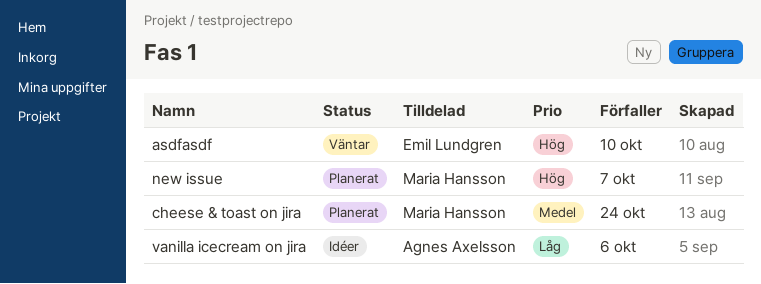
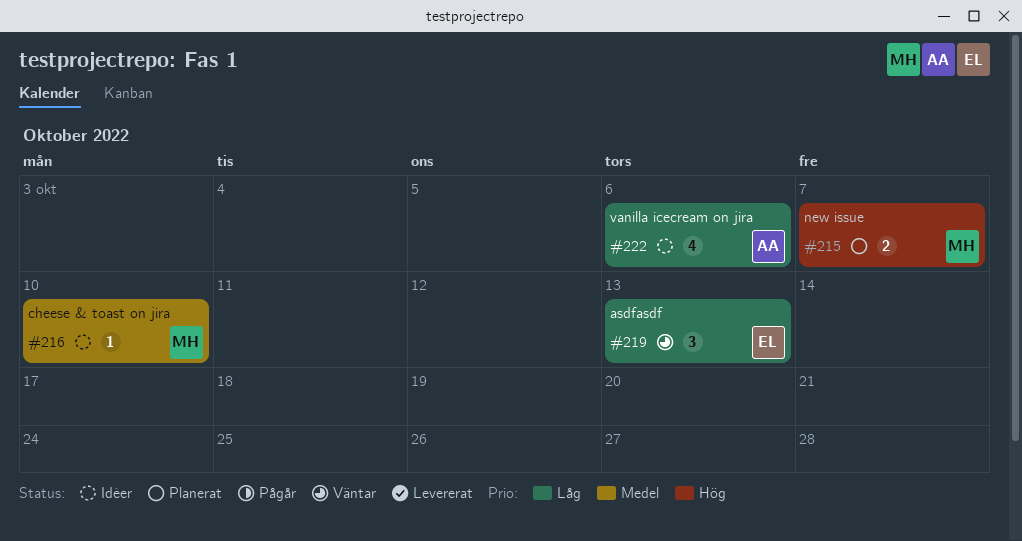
asdfasdf, priority: Hög -> Låg
asdfasdf, due: Oct 10 -> Oct 13
cheese & toast on jira, status: Planerat -> Idéer
cheese & toast on jira, due: Oct 24 -> Oct 10

